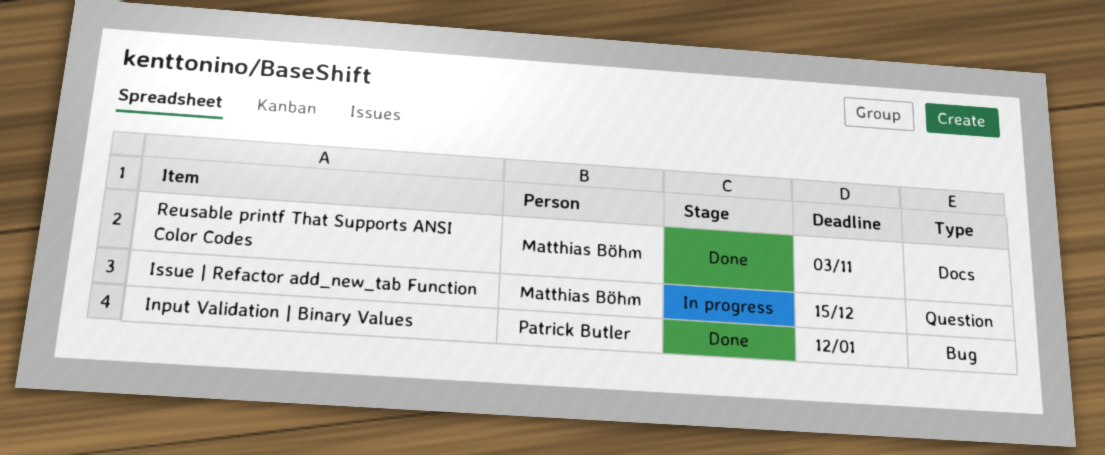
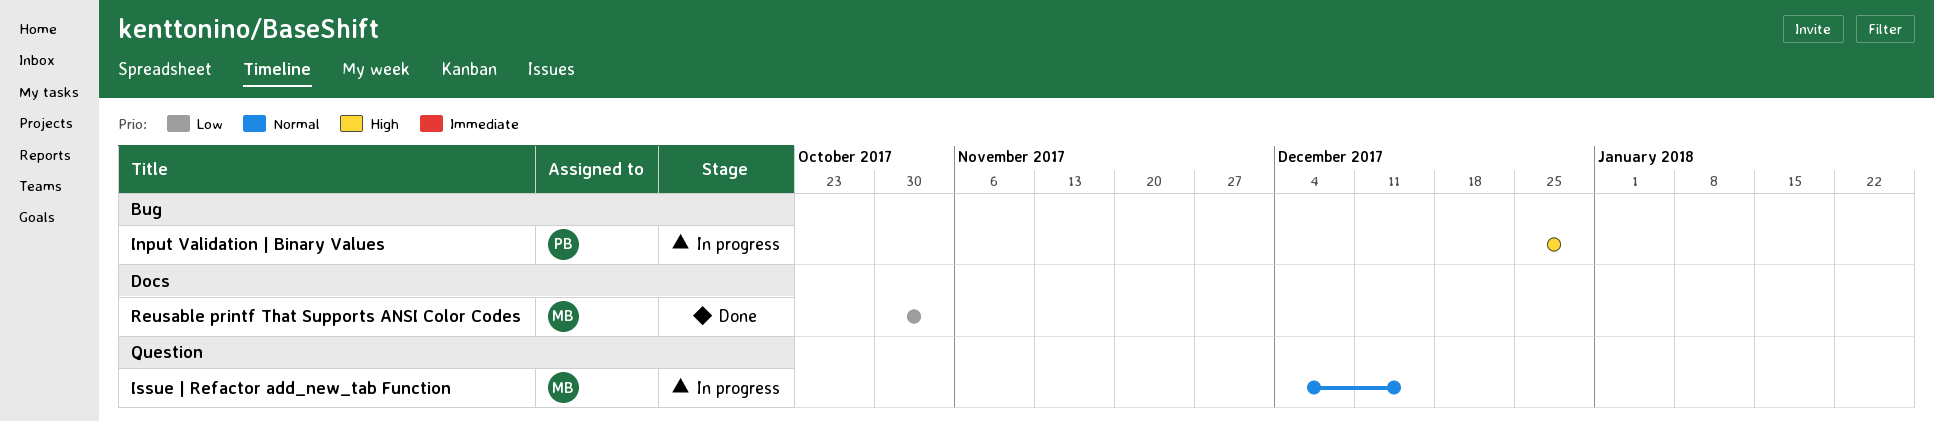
Input Validation | Binary Values, status: Done -> In progress
Input Validation | Binary Values, due: Jan 12 -> Dec 29

